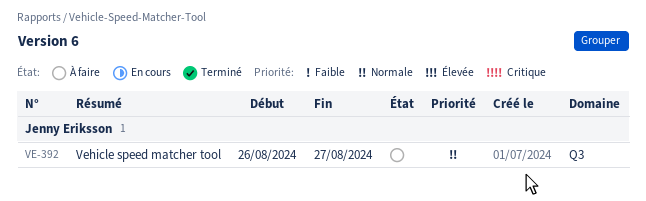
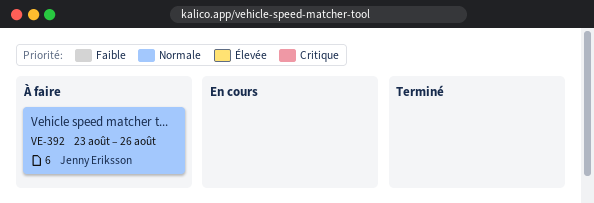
VE-392, start: Aug 26 -> Aug 23
VE-392, due: Aug 27 -> Aug 26

